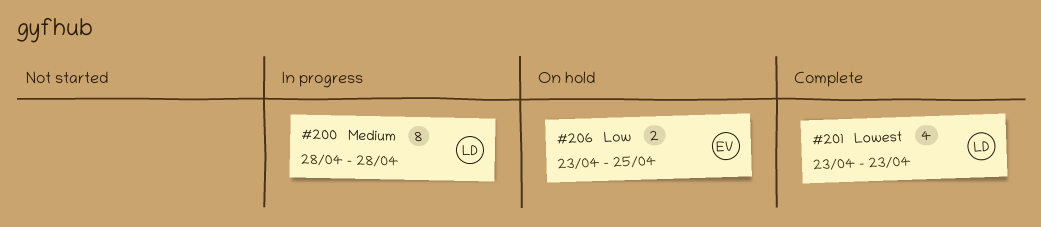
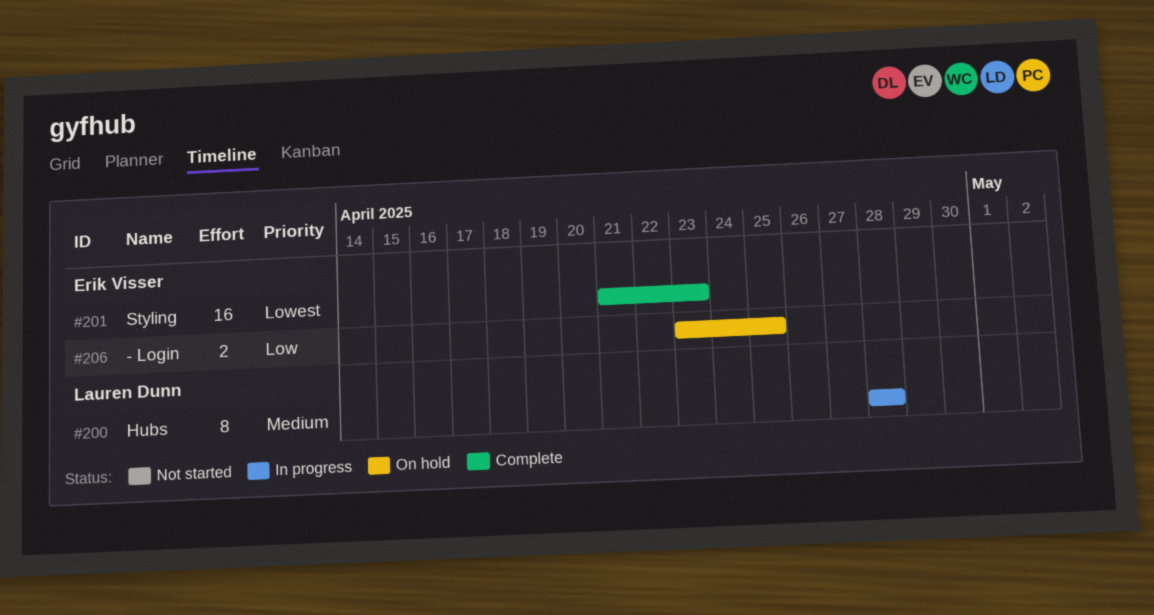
#201, owner: Lauren Dunn -> Erik Visser
#201, estimate: 4 -> 16
#201, start: Apr 23 -> Apr 21

